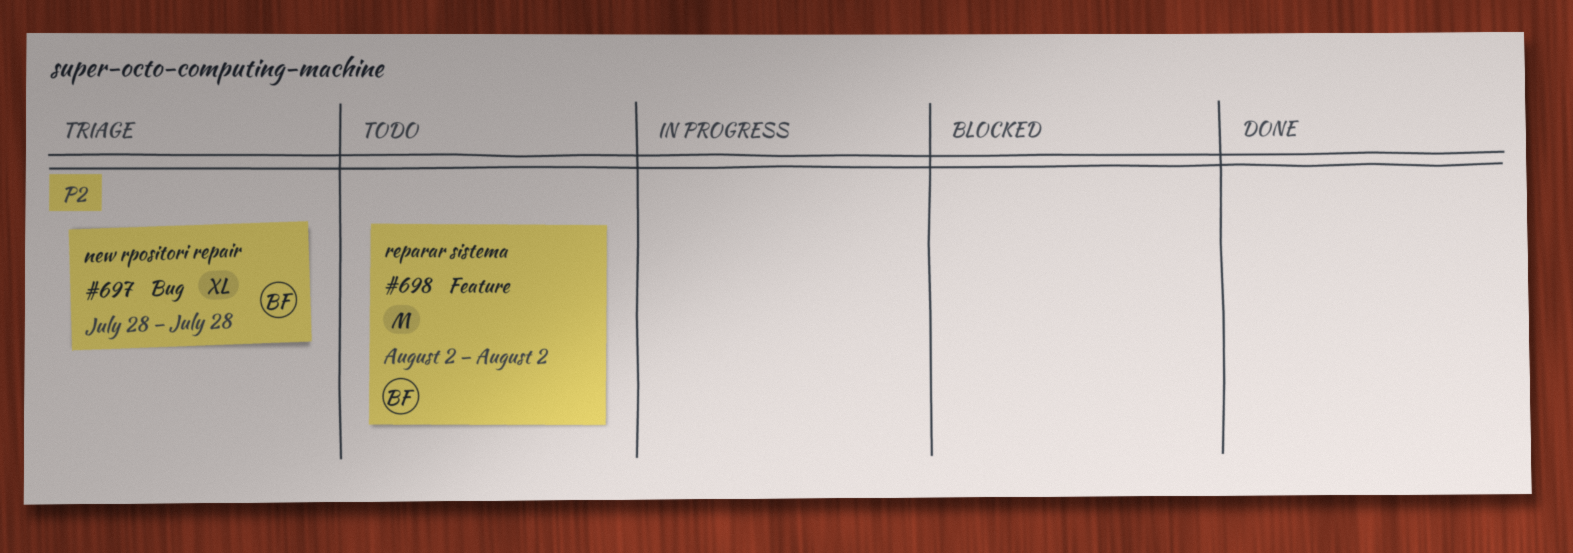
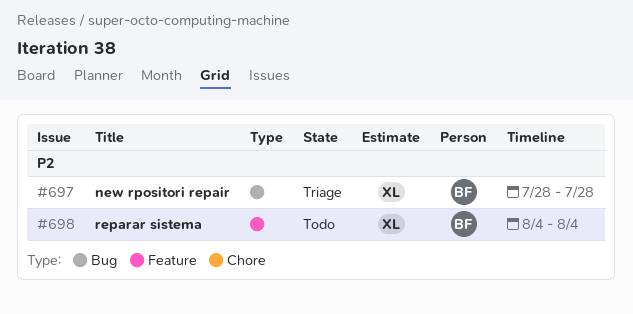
#698, estimate: M -> XL
#698, start: Aug 2 -> Aug 4
#698, due: Aug 2 -> Aug 4

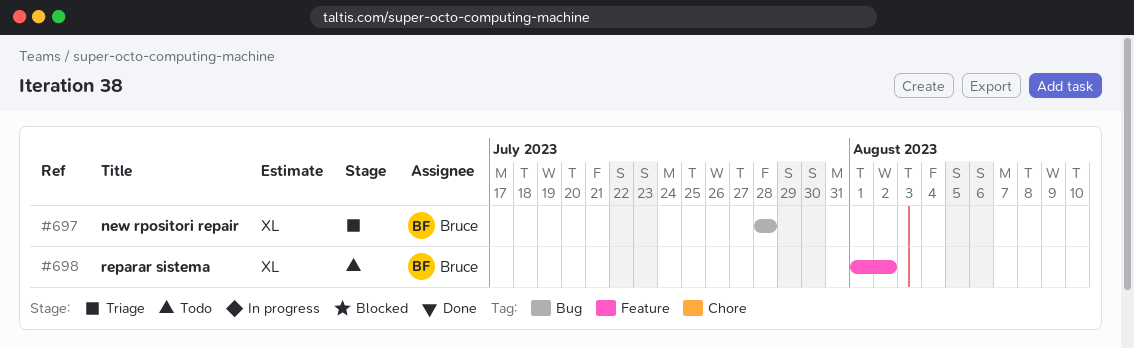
#698, start: Aug 4 -> Aug 1
#698, due: Aug 4 -> Aug 2

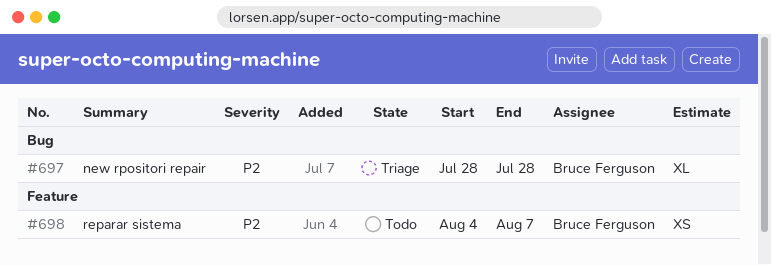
#698, estimate: XL -> XS
#698, start: Aug 1 -> Aug 4
#698, due: Aug 2 -> Aug 7

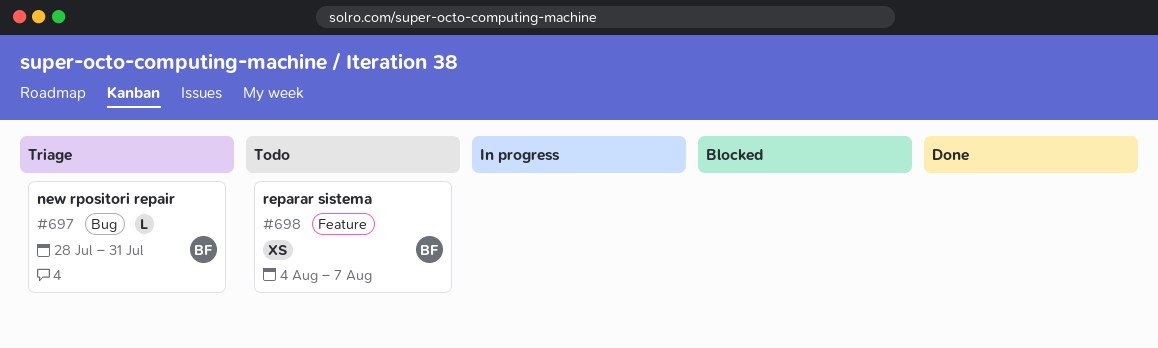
#697, estimate: XL -> L
#697, due: Jul 28 -> Jul 31

